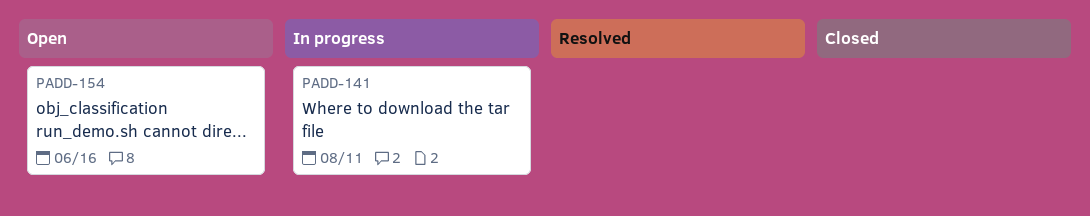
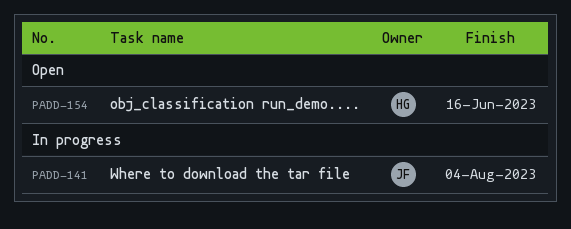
PADD-141, due: Aug 11 -> Aug 4

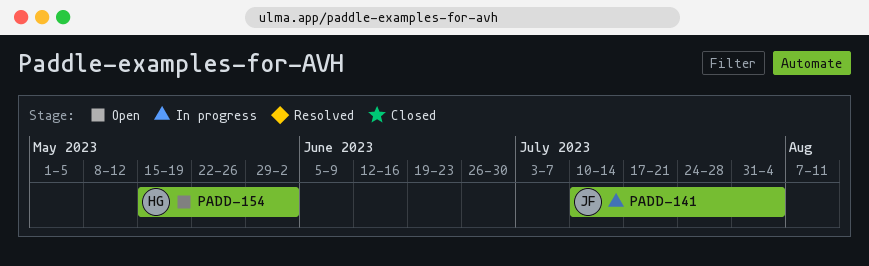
PADD-154, due: Jun 16 -> Jun 2

